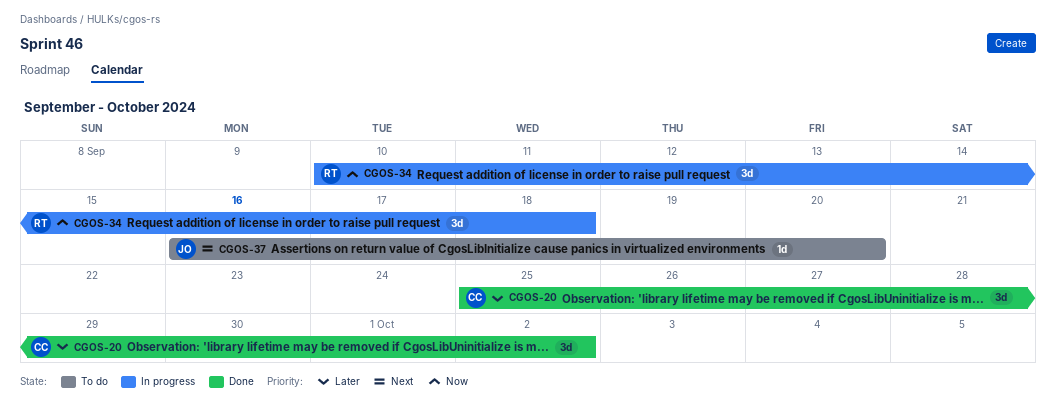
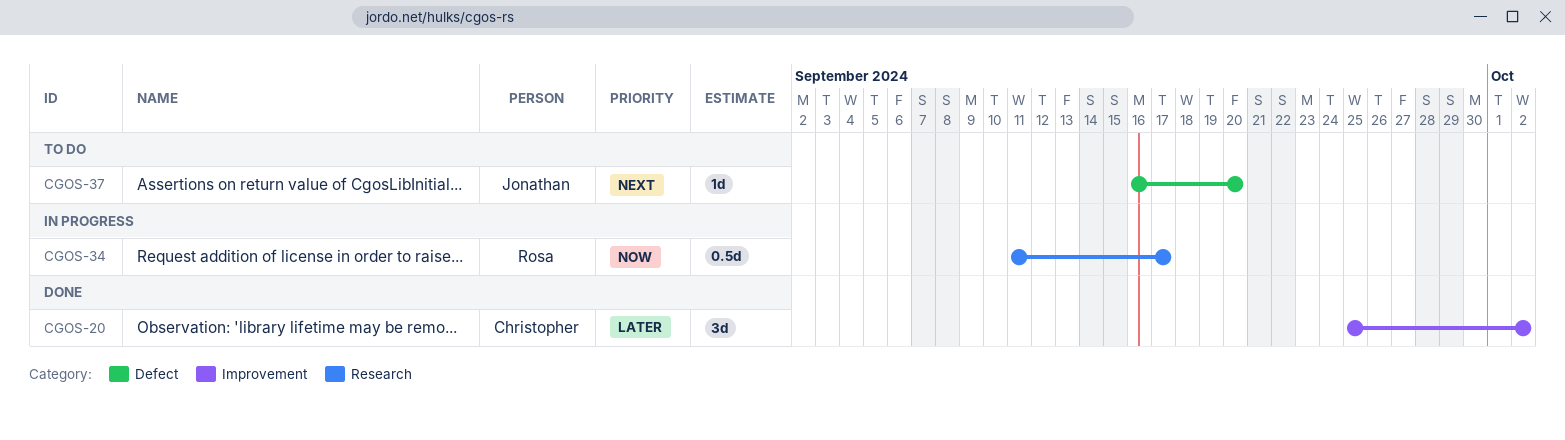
CGOS-34, estimate: 3d -> 0.5d
CGOS-34, start: Sep 10 -> Sep 11
CGOS-34, due: Sep 18 -> Sep 17

